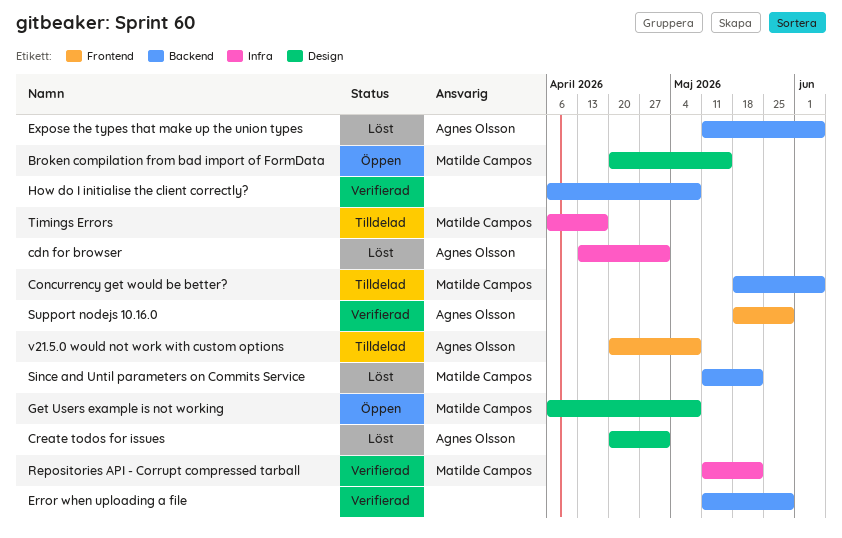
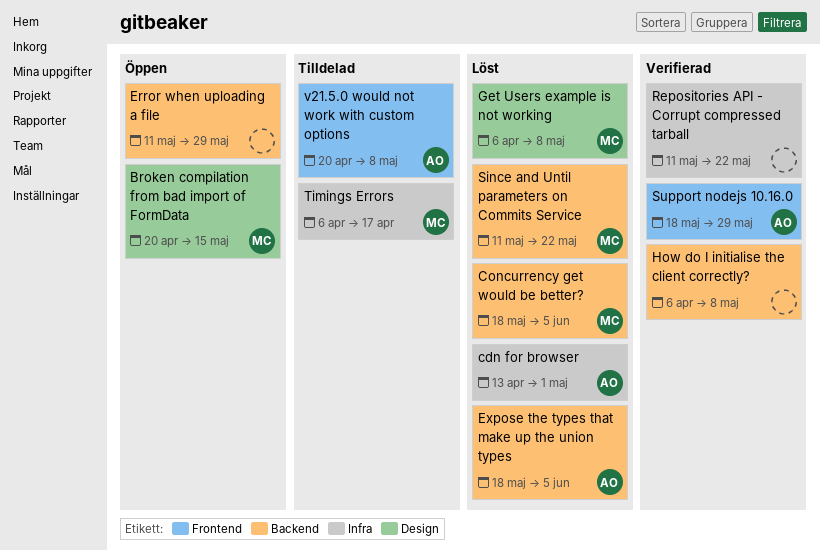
Concurrency get would be better?, status: Tilldelad -> Löst
Create todos for issues: present -> none
Error when uploading a file, status: Verifierad -> Öppen
Expose the types that make up the union types, start: May 11 -> May 18
Get Users example is not working, status: Öppen -> Löst
Repositories API - Corrupt compressed tarball, owner: Matilde Campos -> none

